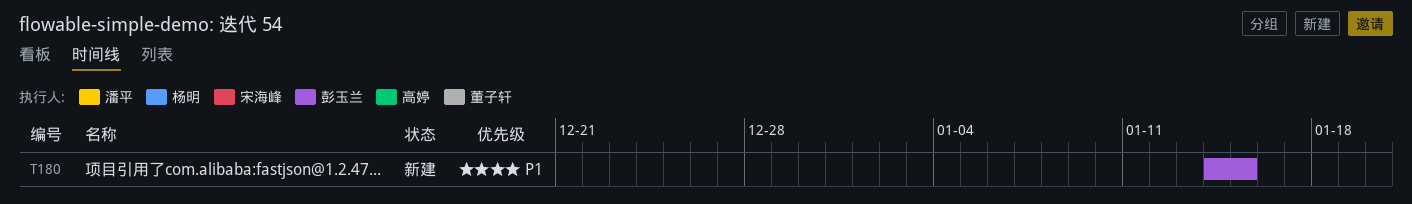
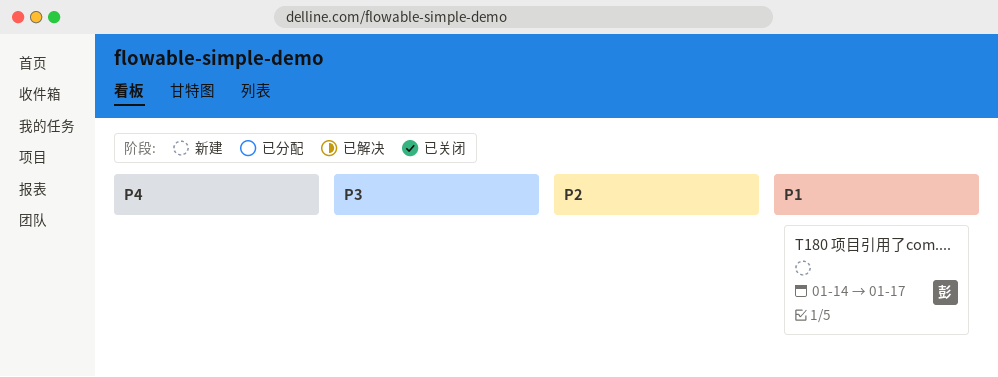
T180, due: Jan 15 -> Jan 17

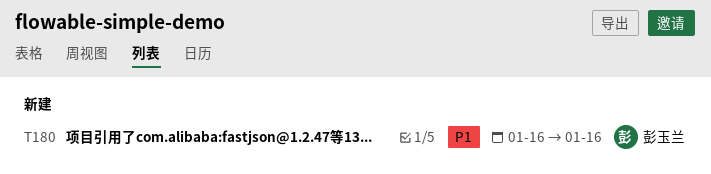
T180, start: Jan 14 -> Jan 16
T180, due: Jan 17 -> Jan 16

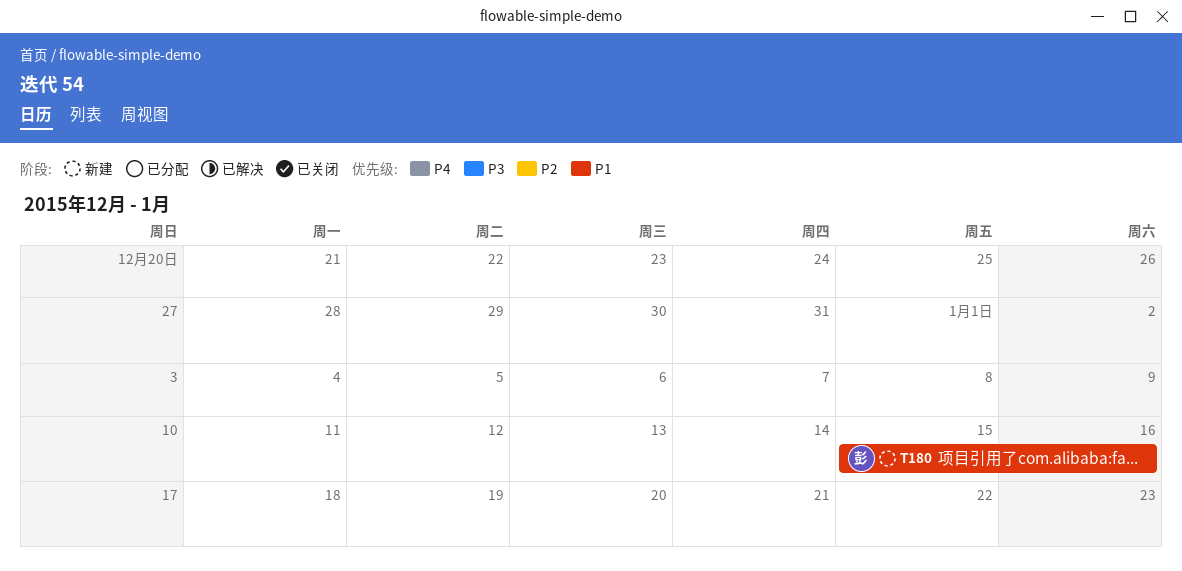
T180, start: Jan 16 -> Jan 15

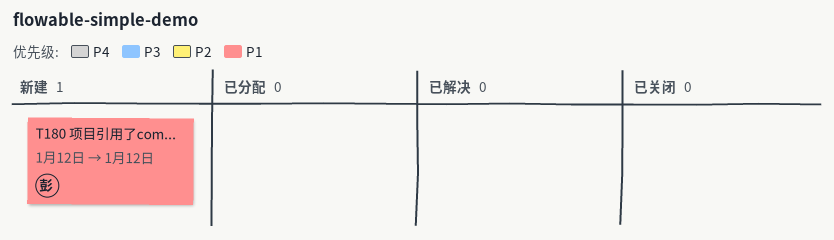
T180, start: Jan 15 -> Jan 12
T180, due: Jan 16 -> Jan 12

